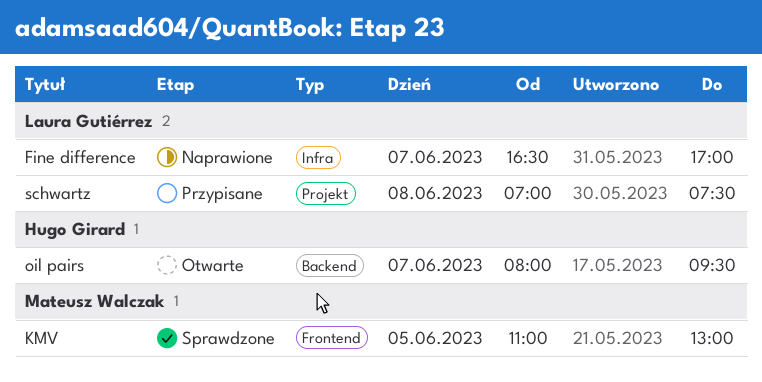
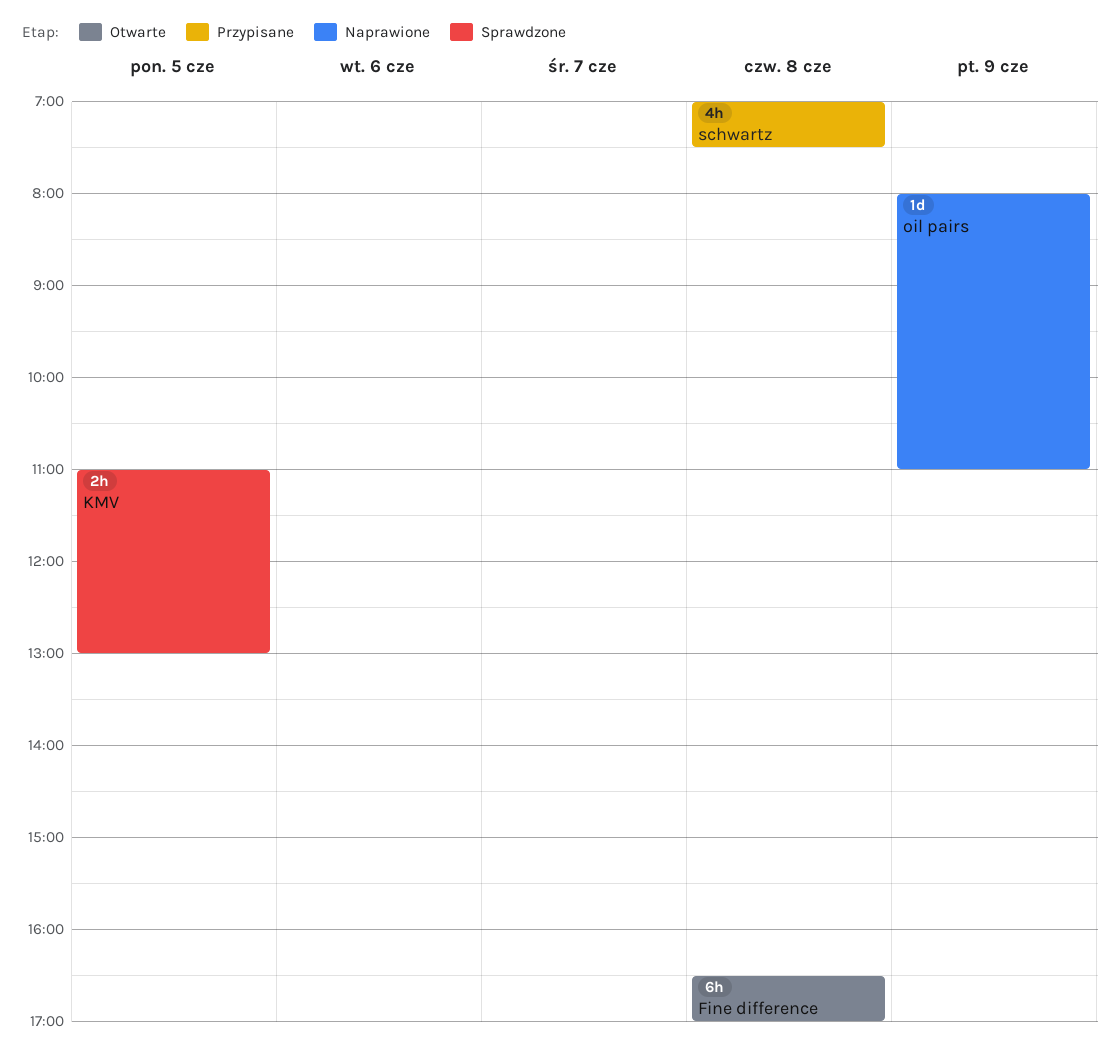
Fine difference, status: Naprawione -> Otwarte
Fine difference, day: Jun 7 -> Jun 8
oil pairs, status: Otwarte -> Naprawione
oil pairs, day: Jun 7 -> Jun 9
oil pairs, ends: 09:30 -> 11:00

